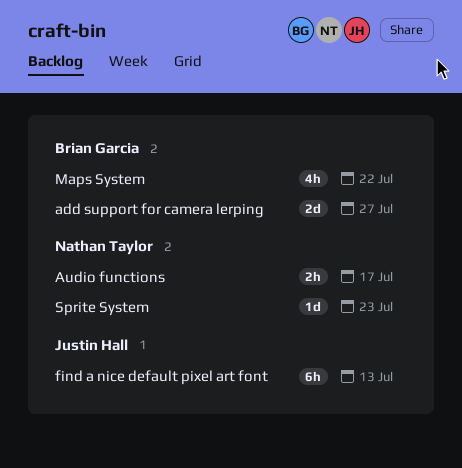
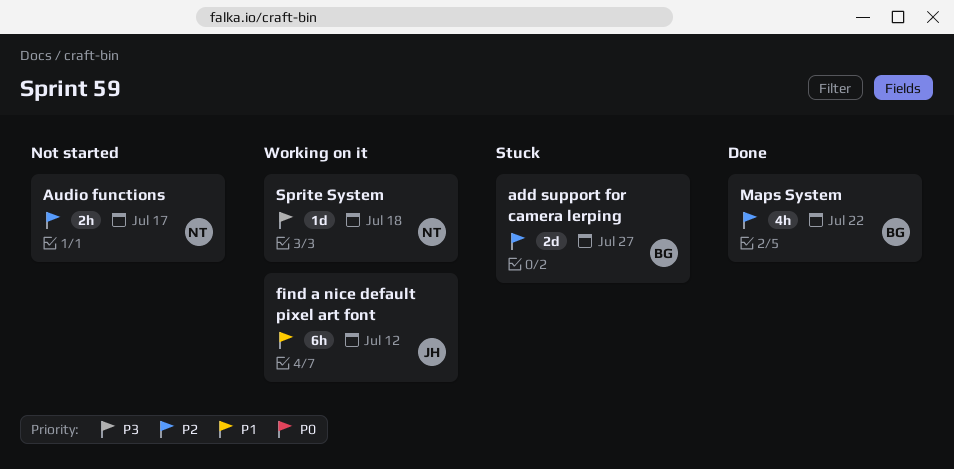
find a nice default pixel art font, due: Jul 13 -> Jul 12
Sprite System, due: Jul 23 -> Jul 18

